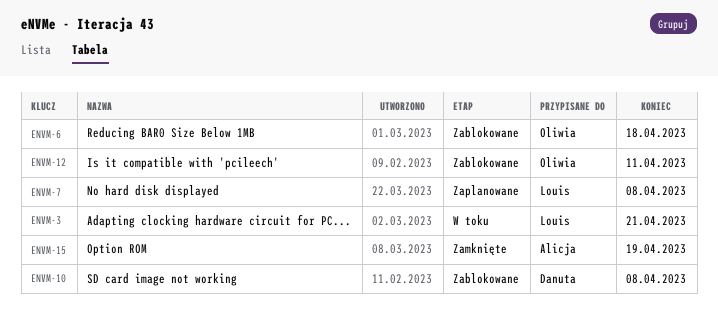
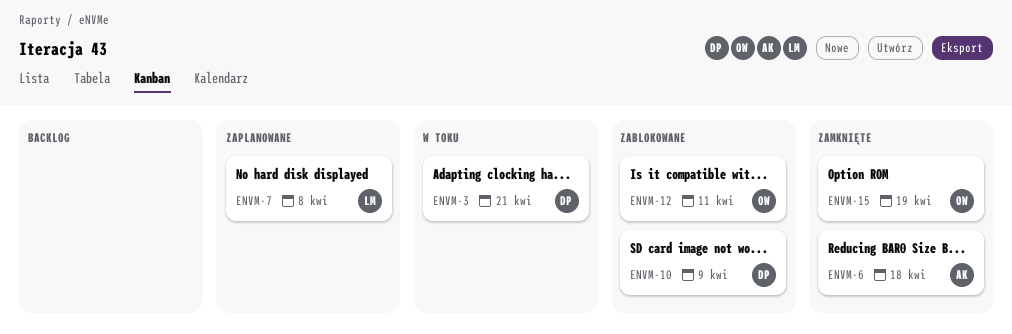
ENVM-3, owner: Louis -> Danuta
ENVM-6, status: Zablokowane -> Zamknięte
ENVM-6, owner: Oliwia -> Alicja
ENVM-10, due: Apr 8 -> Apr 9
ENVM-15, owner: Alicja -> Oliwia

